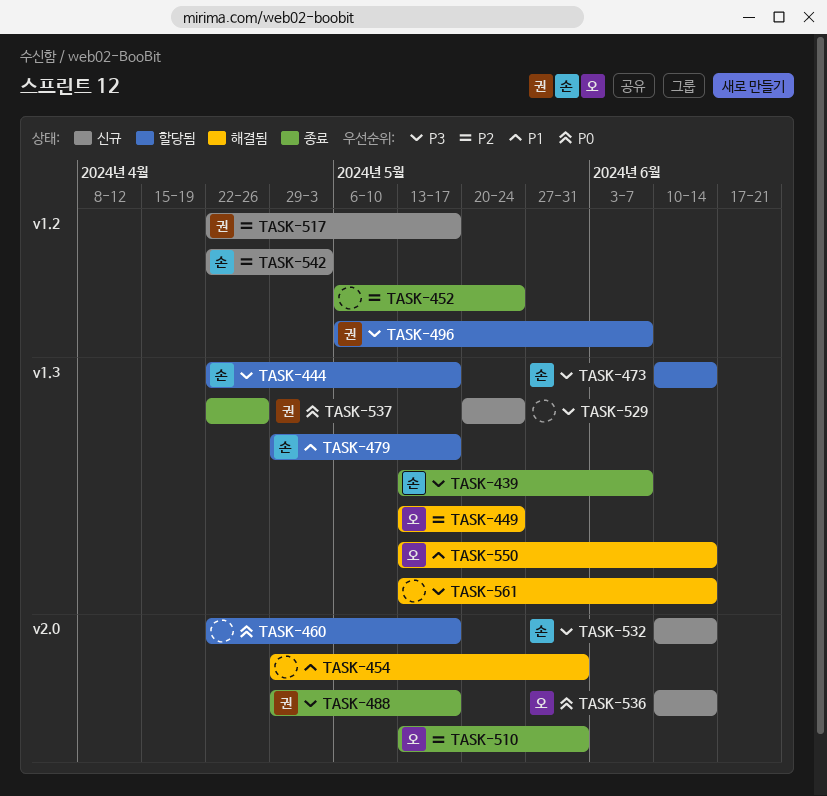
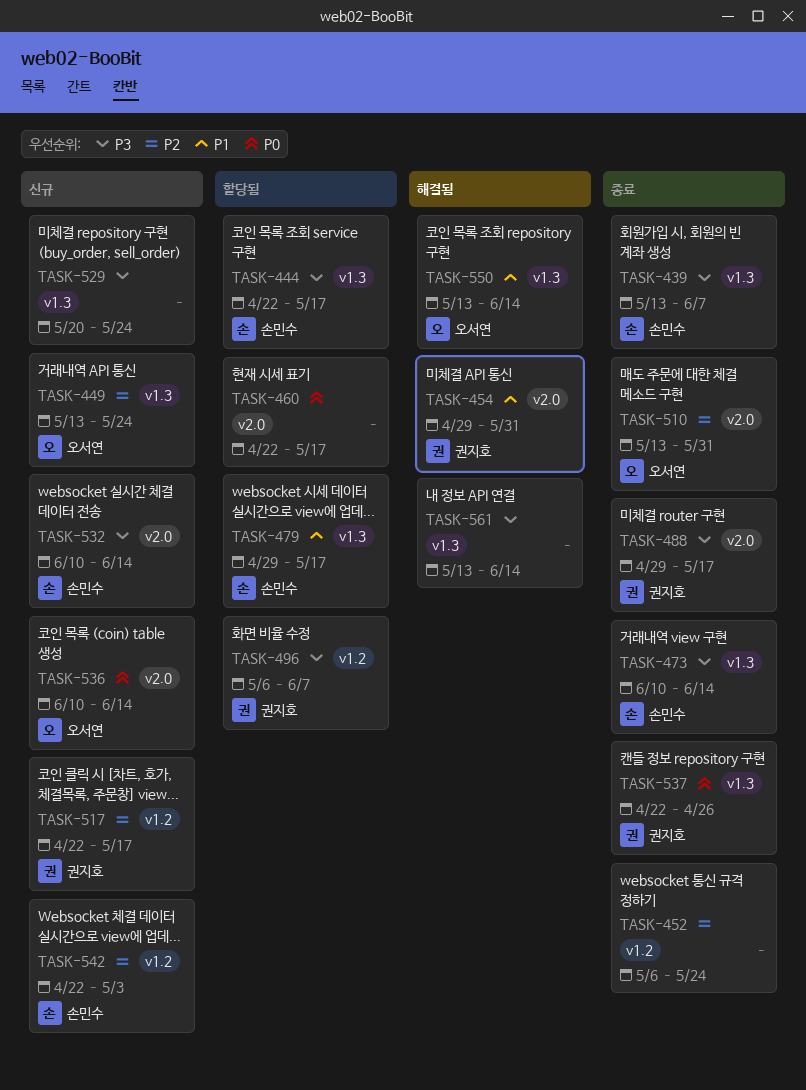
TASK-449, status: 해결됨 -> 신규
TASK-454, owner: none -> 권지호
TASK-473, status: 할당됨 -> 종료

